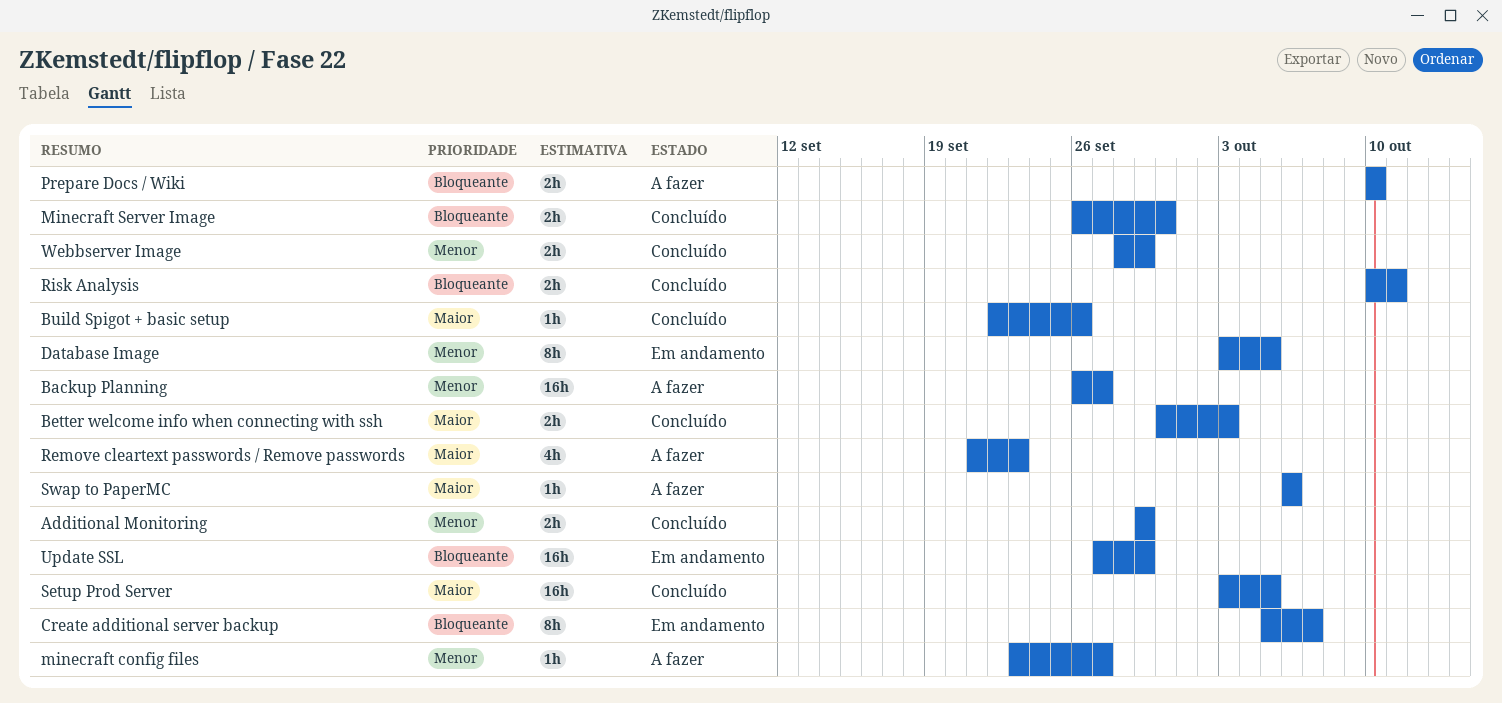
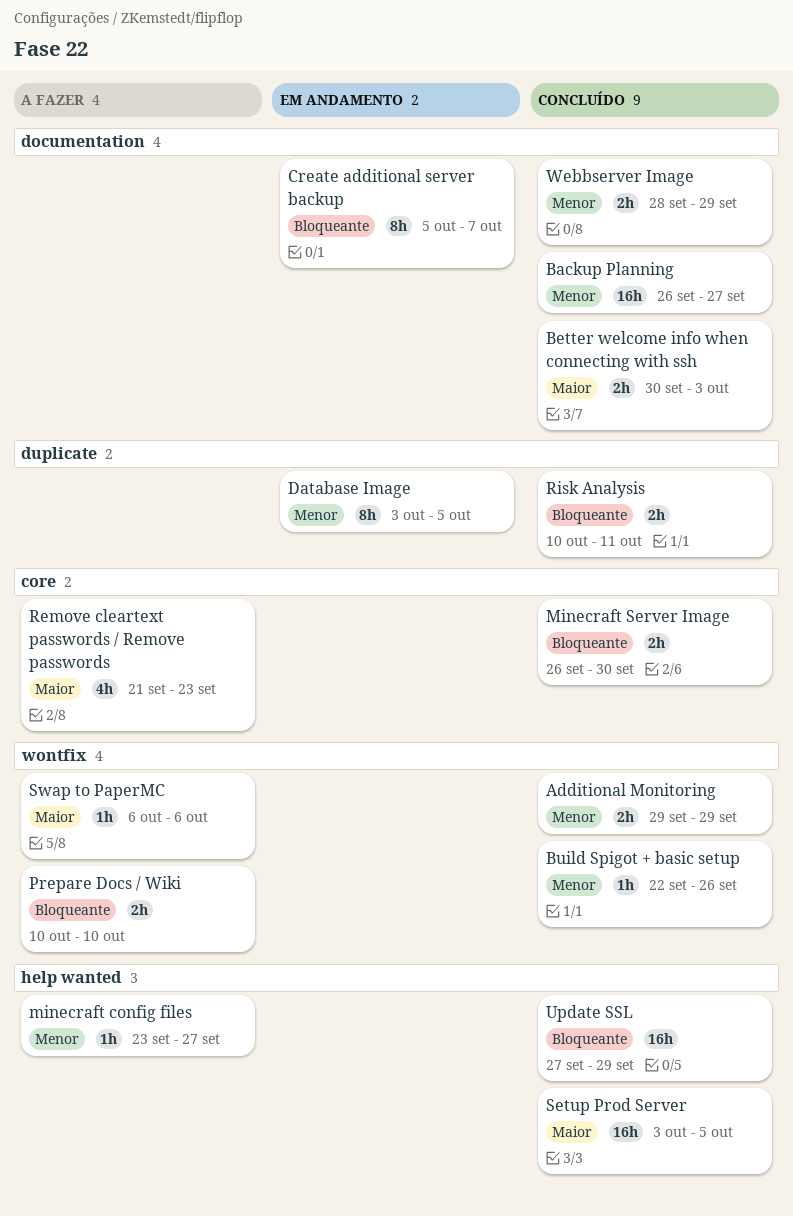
Backup Planning, status: A fazer -> Concluído
Build Spigot + basic setup, priority: Maior -> Menor
Update SSL, status: Em andamento -> Concluído

